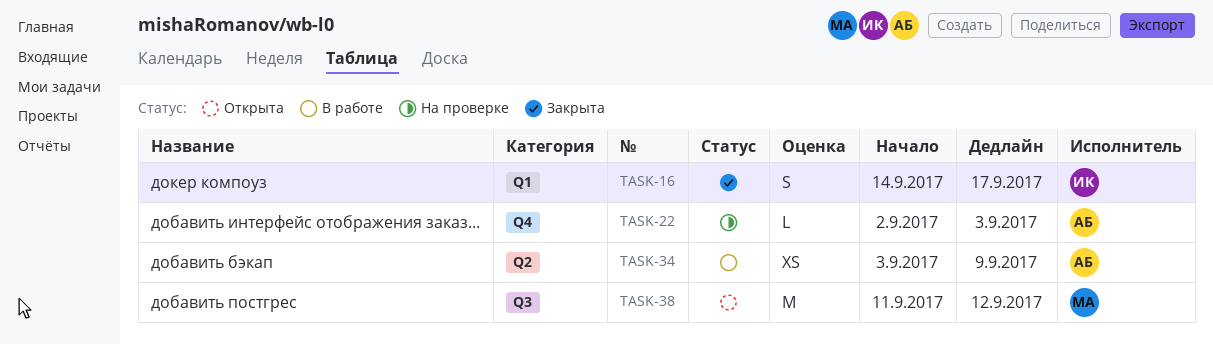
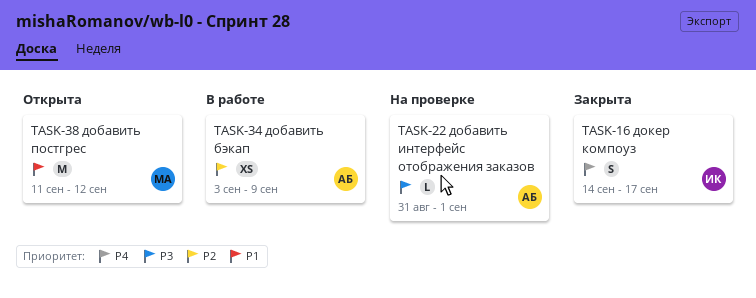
TASK-22, start: Sep 2 -> Aug 31
TASK-22, due: Sep 3 -> Sep 1

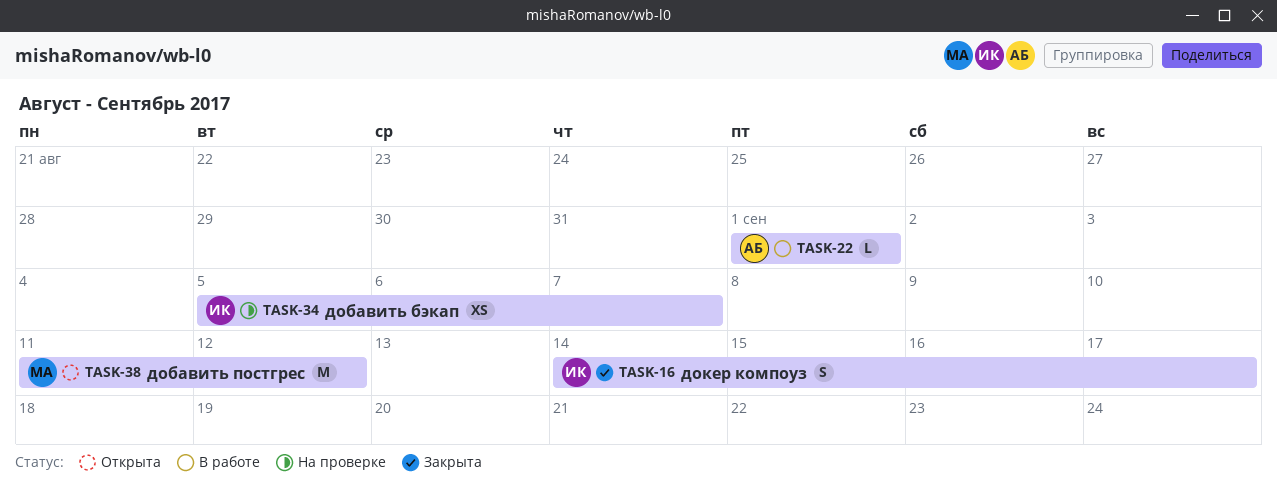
TASK-22, status: На проверке -> В работе
TASK-22, start: Aug 31 -> Sep 1
TASK-34, status: В работе -> На проверке
TASK-34, owner: АБ -> ИК
TASK-34, start: Sep 3 -> Sep 5
TASK-34, due: Sep 9 -> Sep 7

